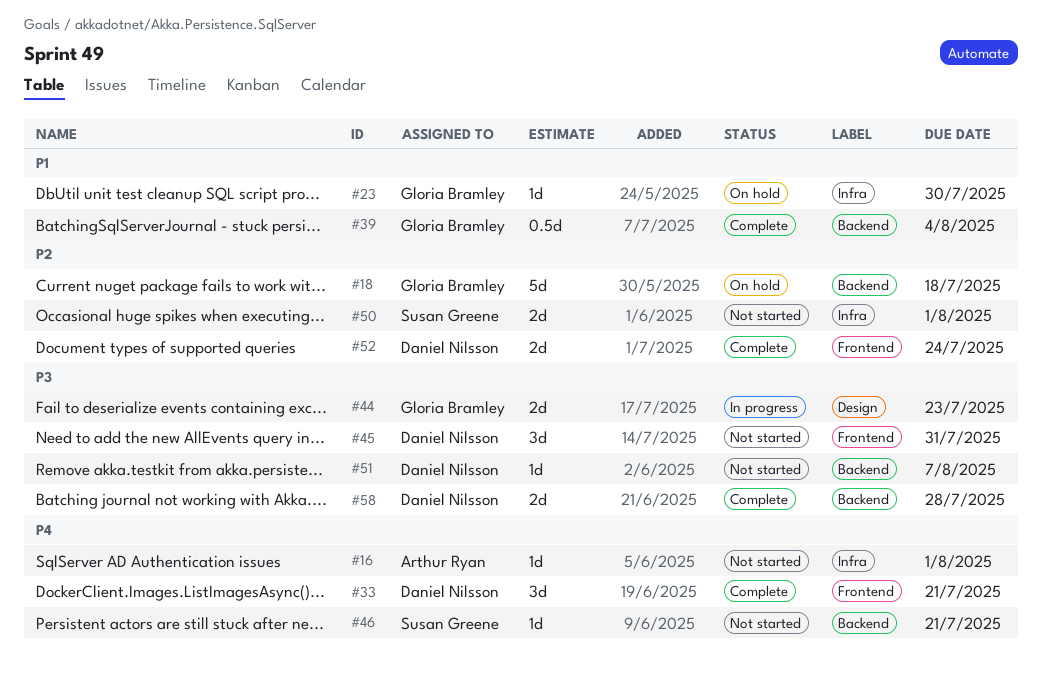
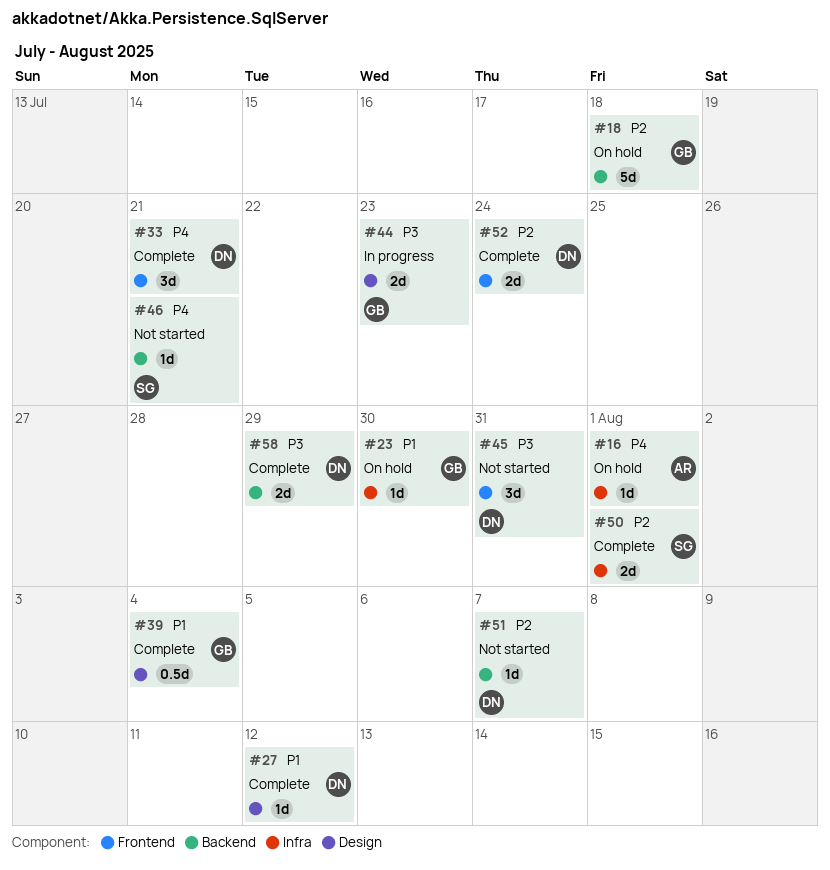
#16, status: Not started -> On hold
#27: none -> present
#39, label: Backend -> Design
#50, status: Not started -> Complete
#51, priority: P3 -> P2
#58, due: Jul 28 -> Jul 29

